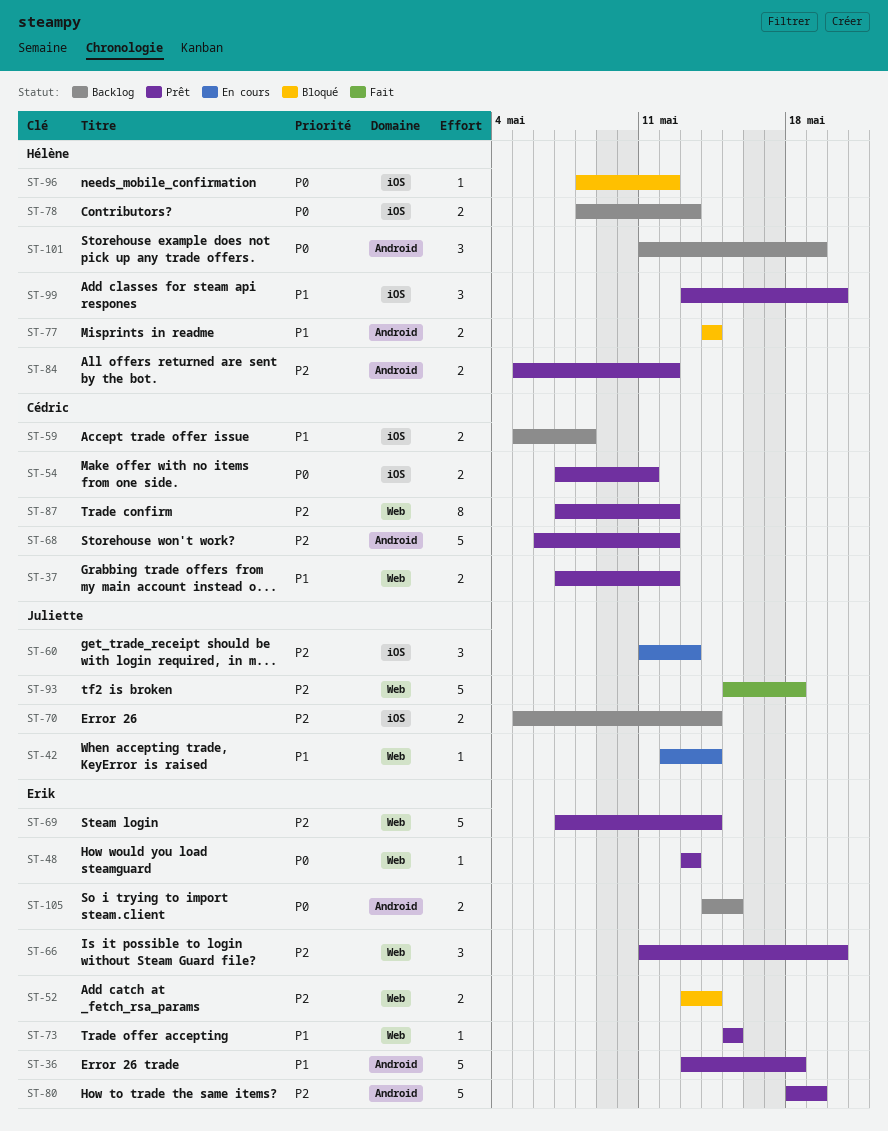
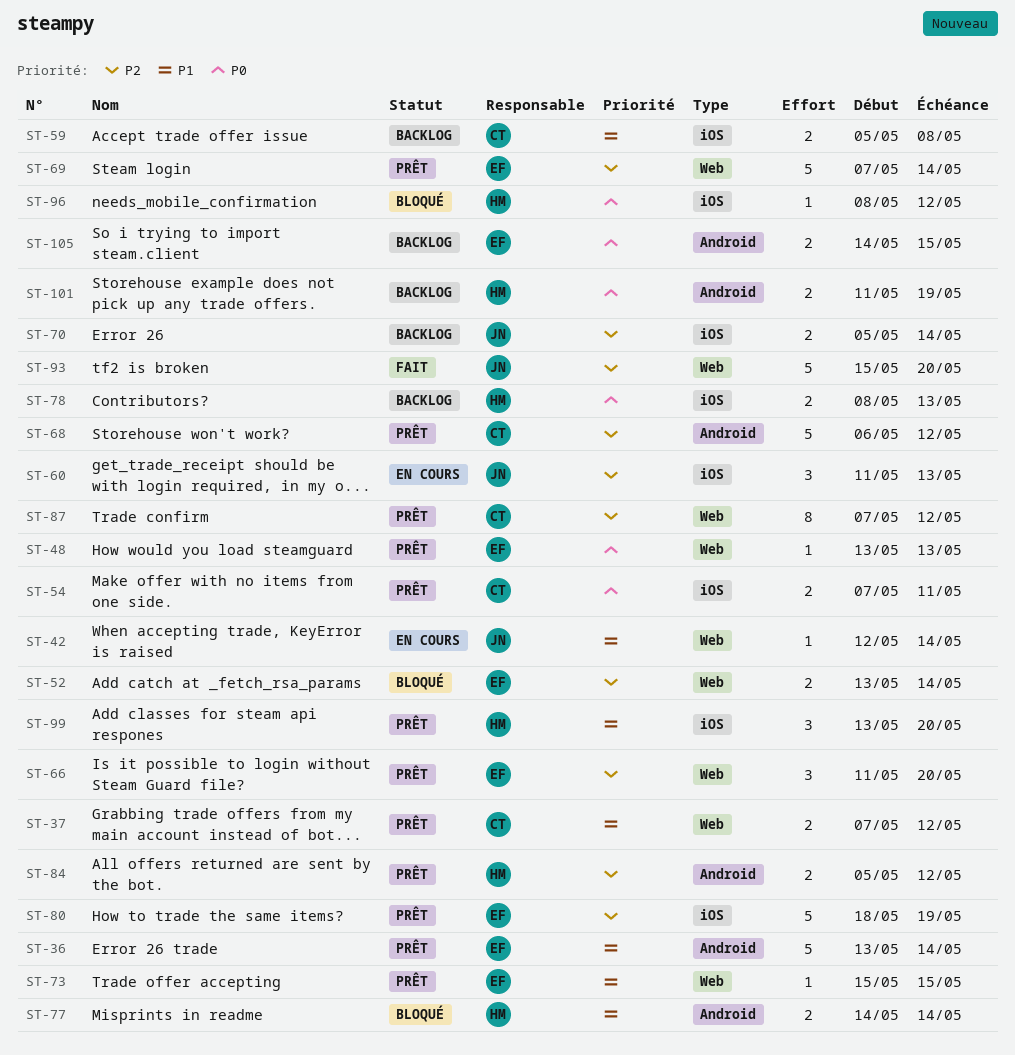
ST-36, due: May 18 -> May 14
ST-80, label: Android -> iOS
ST-93, due: May 18 -> May 20
ST-101, estimate: 3 -> 2

